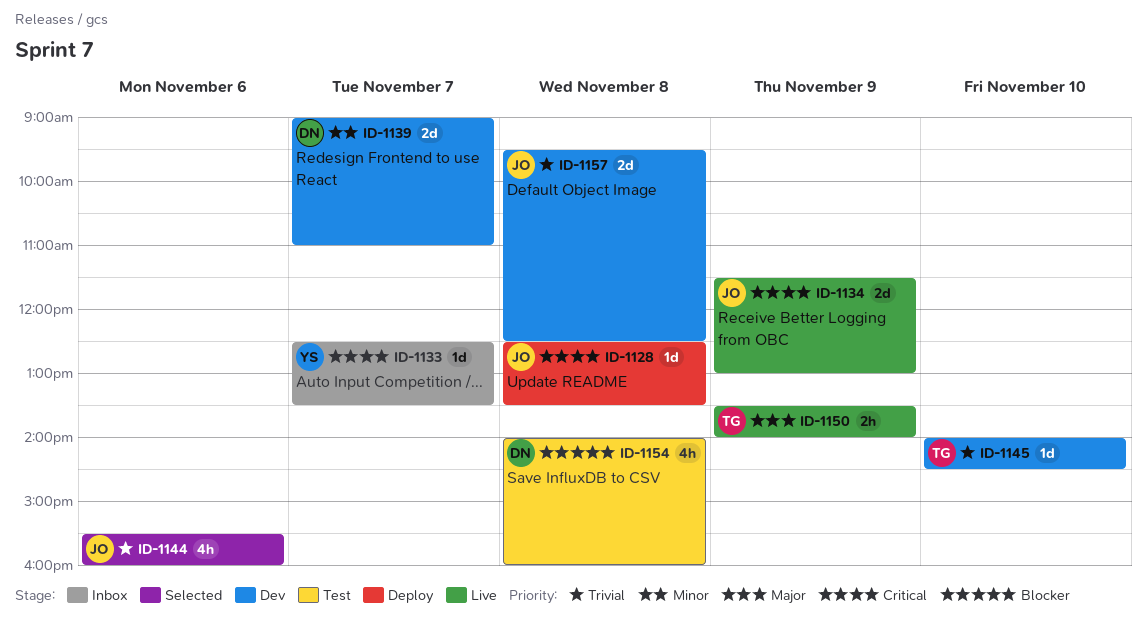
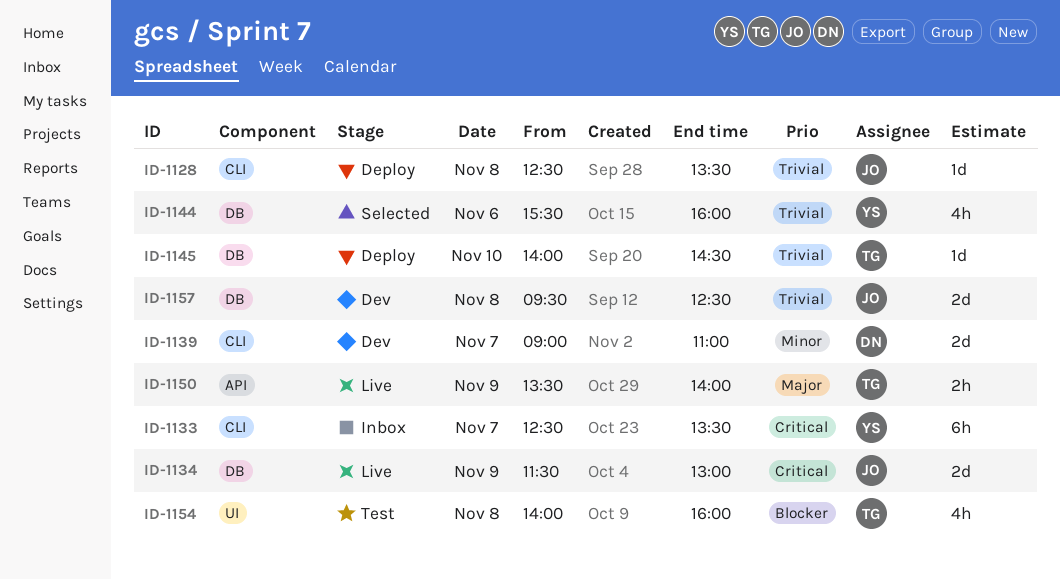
ID-1128, priority: Critical -> Trivial
ID-1133, estimate: 1d -> 6h
ID-1144, owner: JO -> YS
ID-1145, status: Dev -> Deploy
ID-1154, owner: DN -> TG

